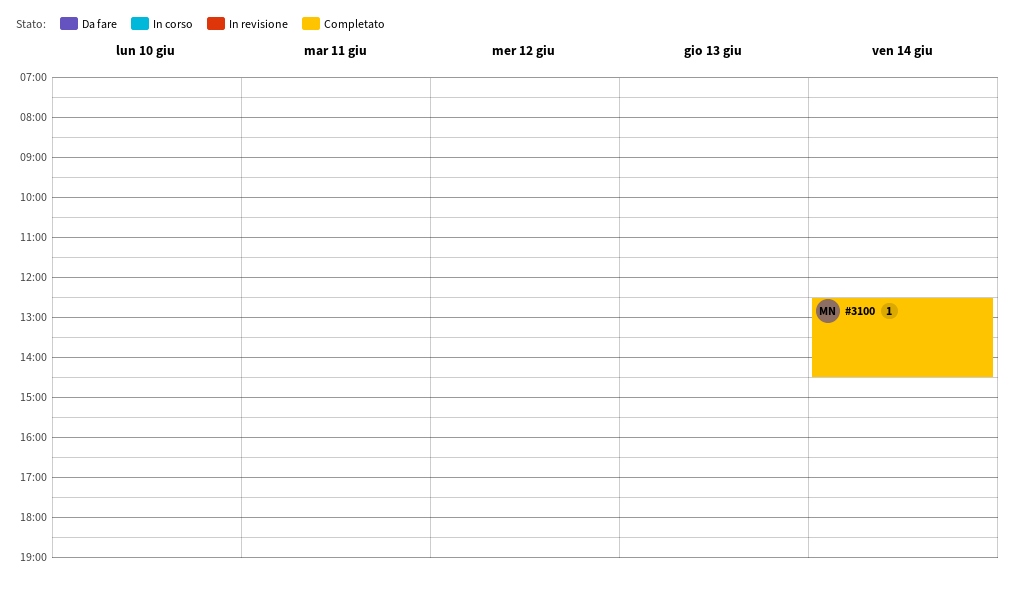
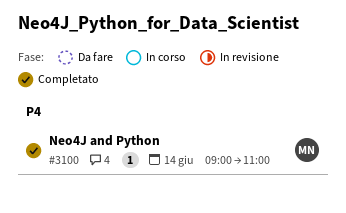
#3100, begins: 12:30 -> 09:00
#3100, ends: 14:30 -> 11:00

